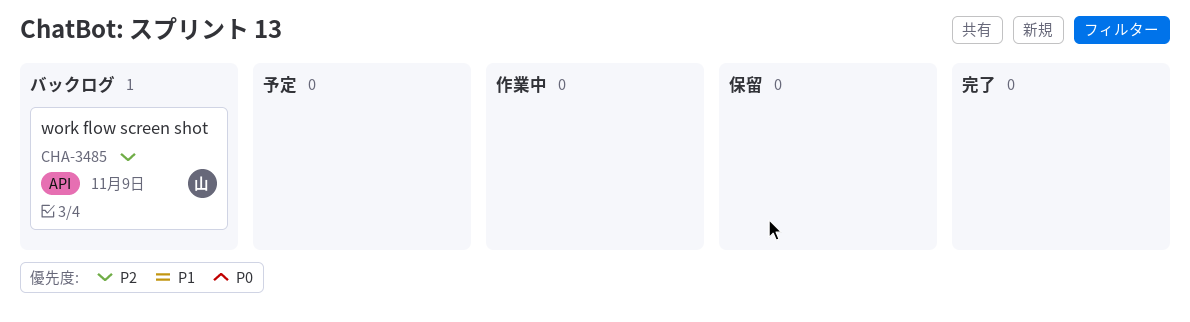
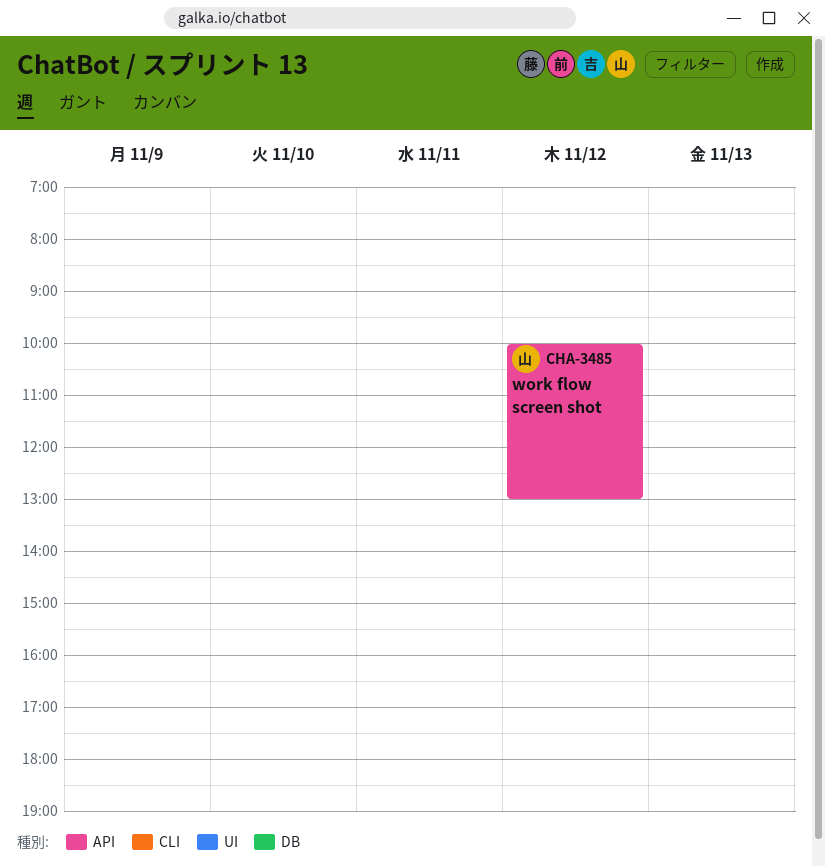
CHA-3485, day: Nov 9 -> Nov 12

